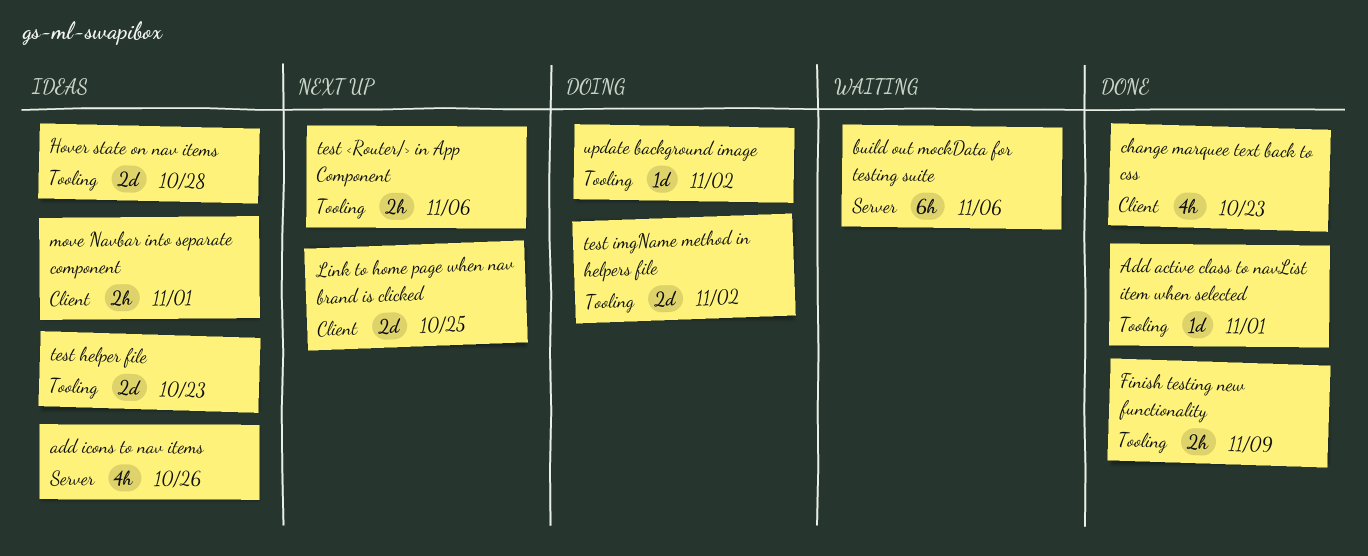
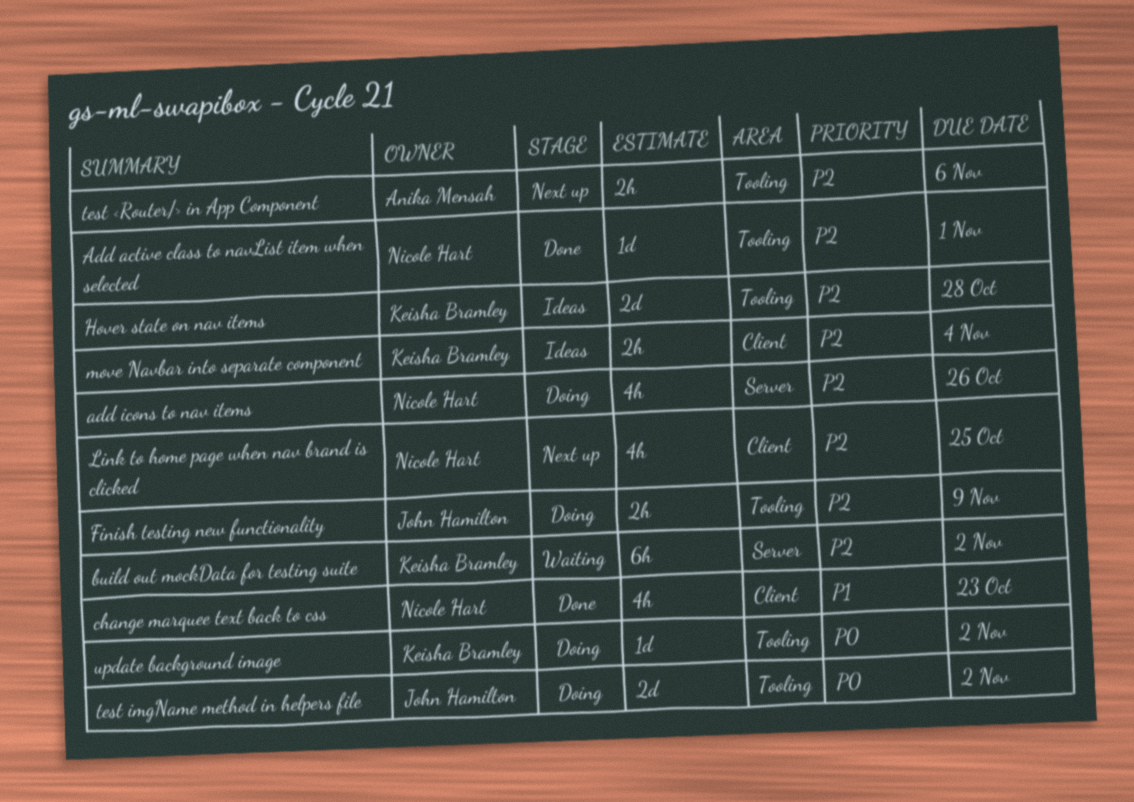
add icons to nav items, status: Ideas -> Doing
build out mockData for testing suite, due: Nov 6 -> Nov 2
Finish testing new functionality, status: Done -> Doing
Link to home page when nav brand is clicked, estimate: 2d -> 4h
move Navbar into separate component, due: Nov 1 -> Nov 4
test helper file: present -> none

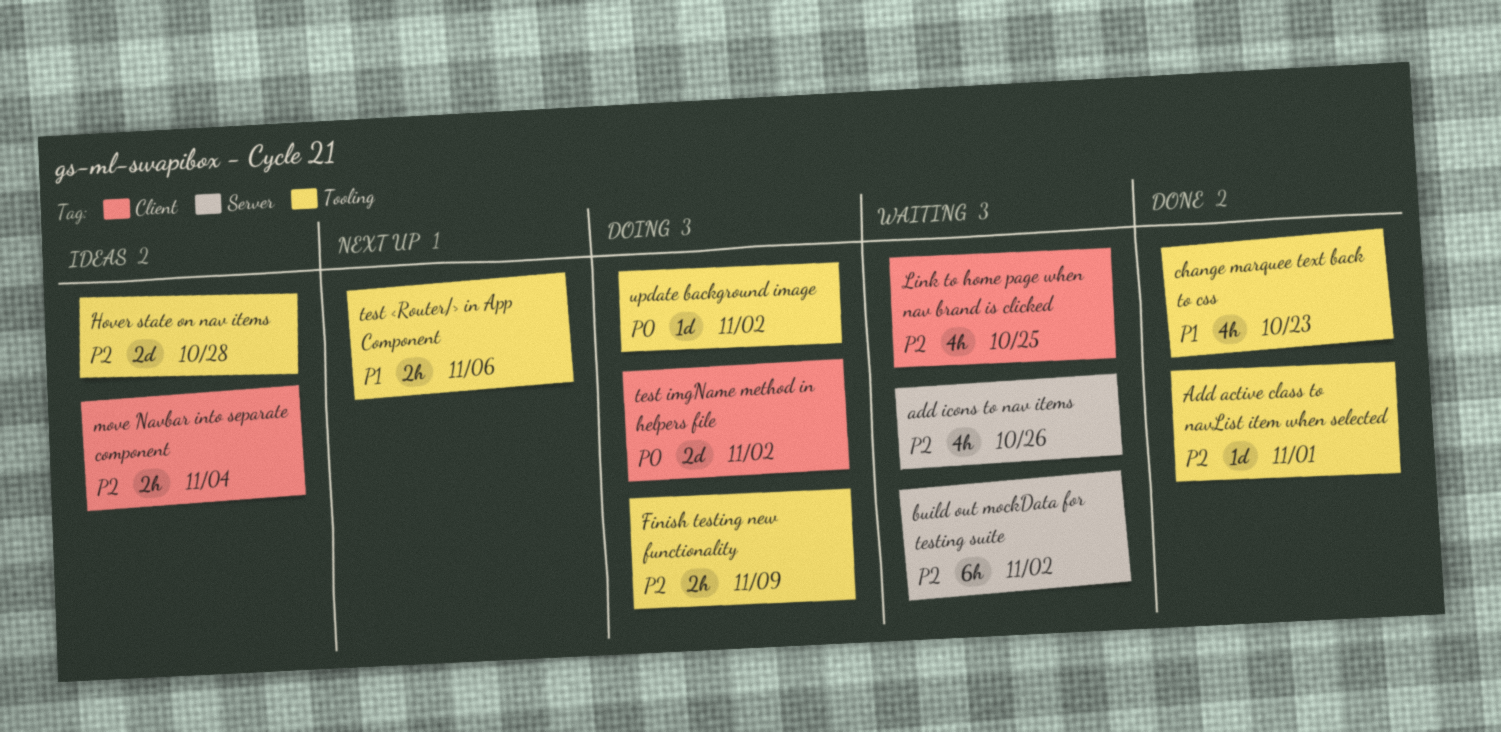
add icons to nav items, status: Doing -> Waiting
change marquee text back to css, label: Client -> Tooling
Link to home page when nav brand is clicked, status: Next up -> Waiting
test <Router/> in App Component, priority: P2 -> P1
test imgName method in helpers file, label: Tooling -> Client

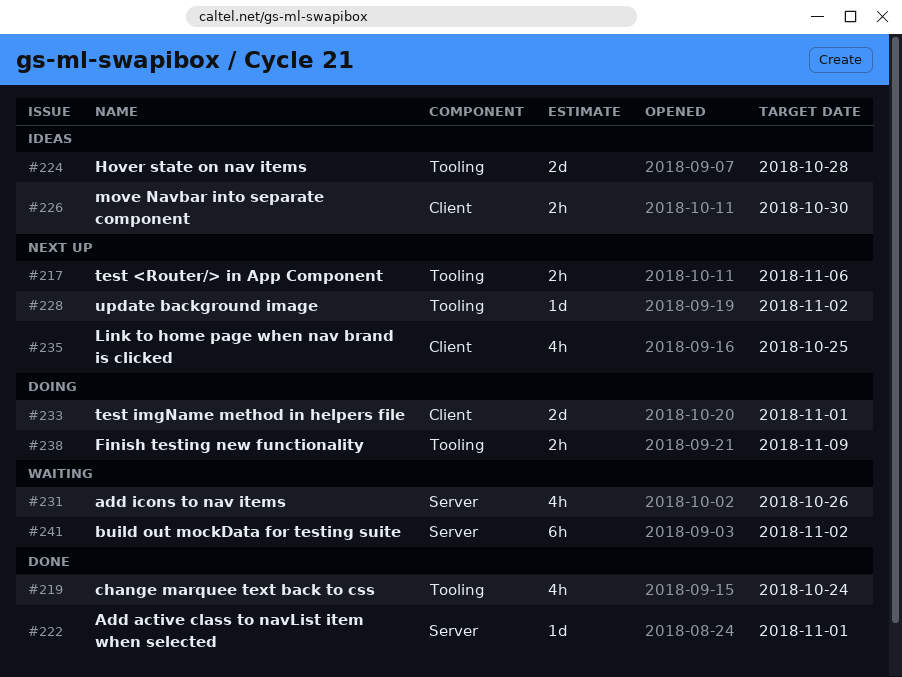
Add active class to navList item when selected, label: Tooling -> Server
change marquee text back to css, due: Oct 23 -> Oct 24
Link to home page when nav brand is clicked, status: Waiting -> Next up
move Navbar into separate component, due: Nov 4 -> Oct 30
test imgName method in helpers file, due: Nov 2 -> Nov 1
update background image, status: Doing -> Next up

